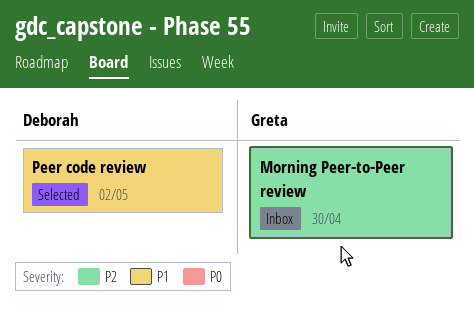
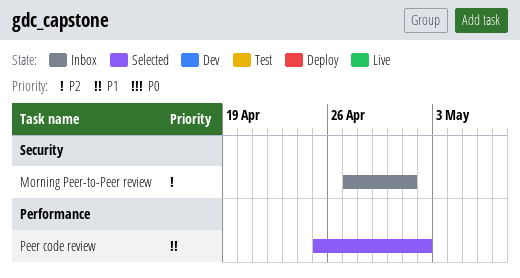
Morning Peer-to-Peer review, due: Apr 30 -> May 1

